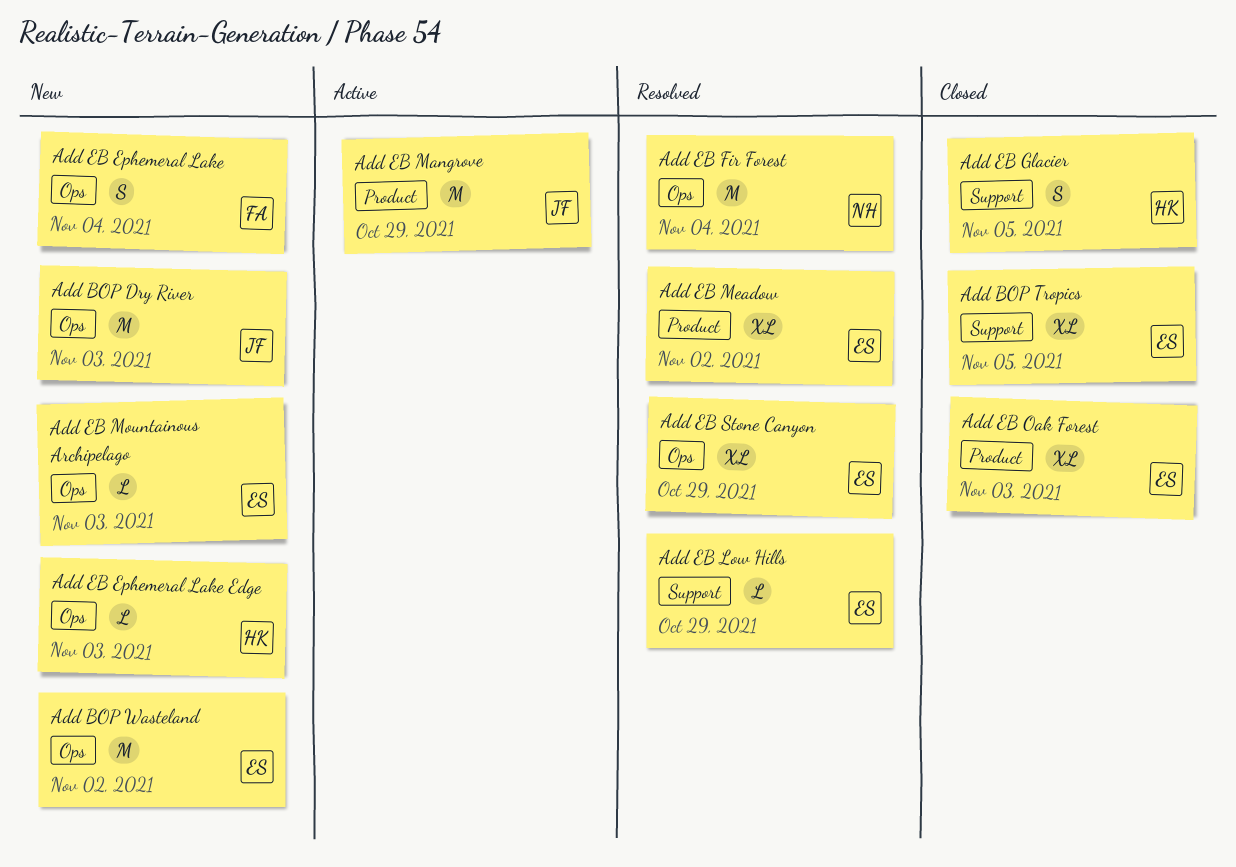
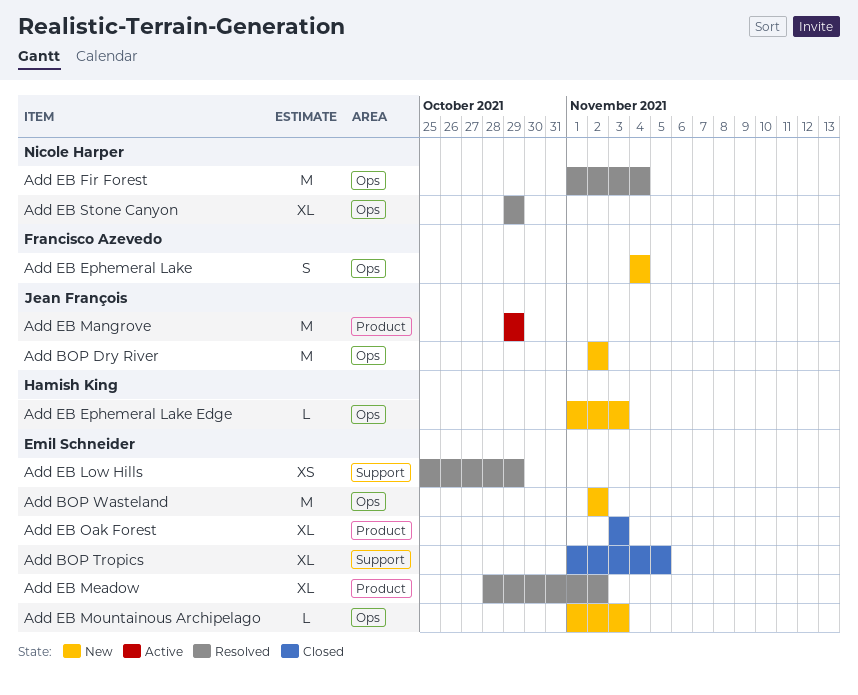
Add BOP Dry River, due: Nov 3 -> Nov 2
Add EB Glacier: present -> none
Add EB Low Hills, estimate: L -> XS
Add EB Stone Canyon, owner: Emil Schneider -> Nicole Harper

